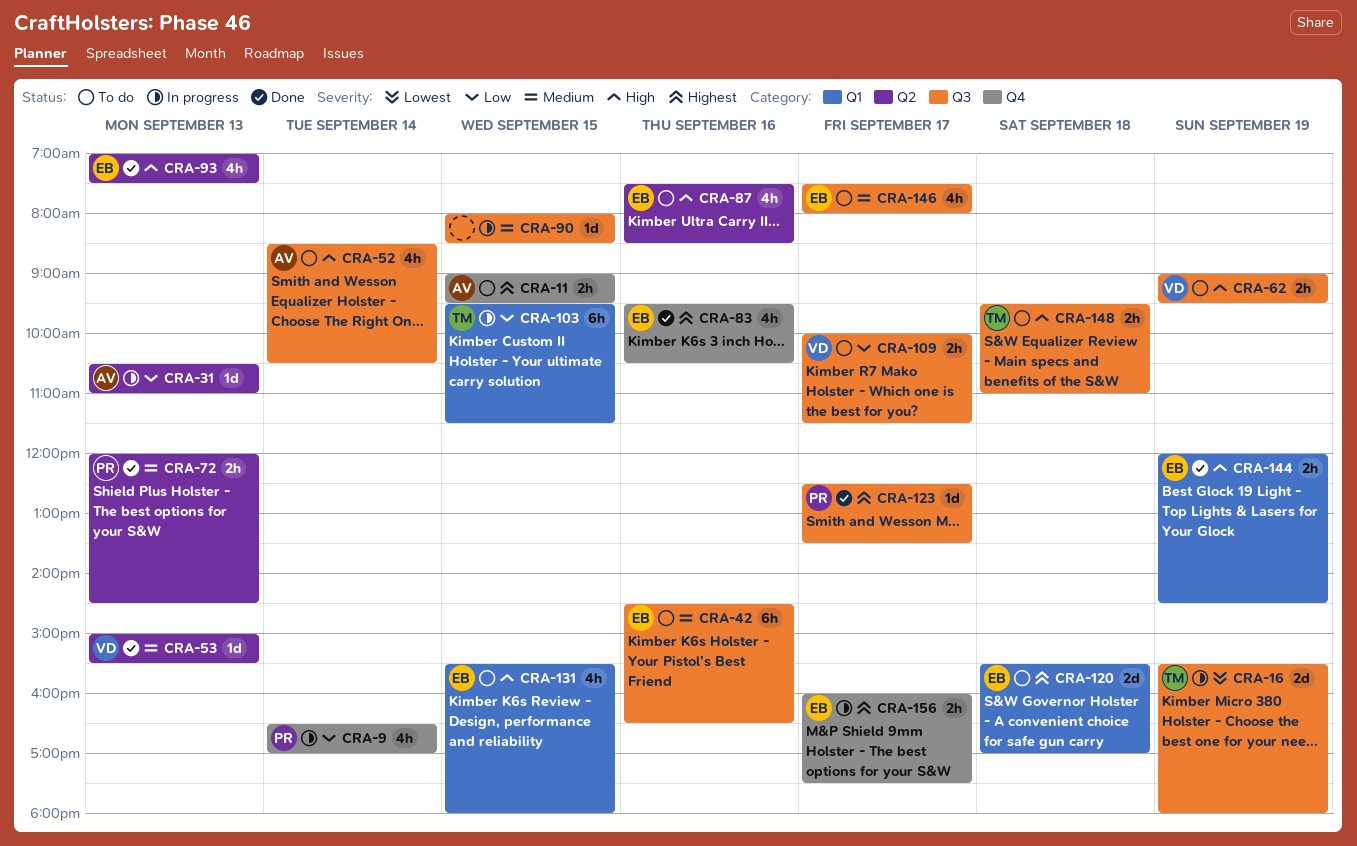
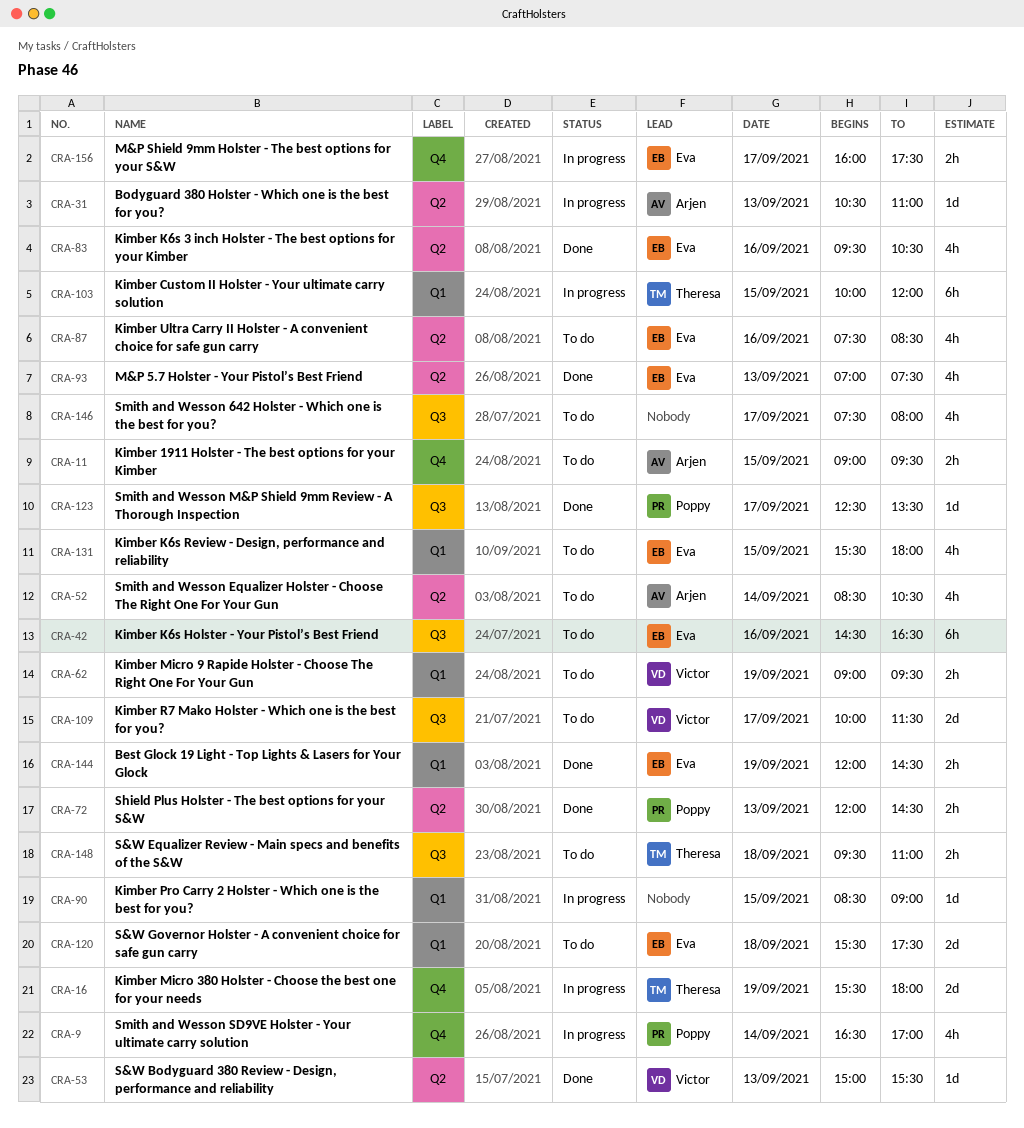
CRA-16, label: Q3 -> Q4
CRA-52, label: Q3 -> Q2
CRA-62, label: Q3 -> Q1
CRA-83, label: Q4 -> Q2
CRA-90, label: Q3 -> Q1
CRA-90, begins: 08:00 -> 08:30
CRA-90, ends: 08:30 -> 09:00
CRA-103, begins: 09:30 -> 10:00
CRA-103, ends: 11:30 -> 12:00
CRA-109, estimate: 2h -> 2d
CRA-120, ends: 17:00 -> 17:30
CRA-146, owner: Eva -> none

